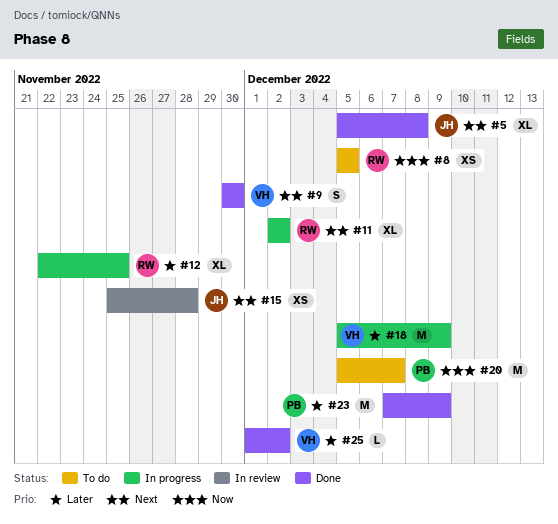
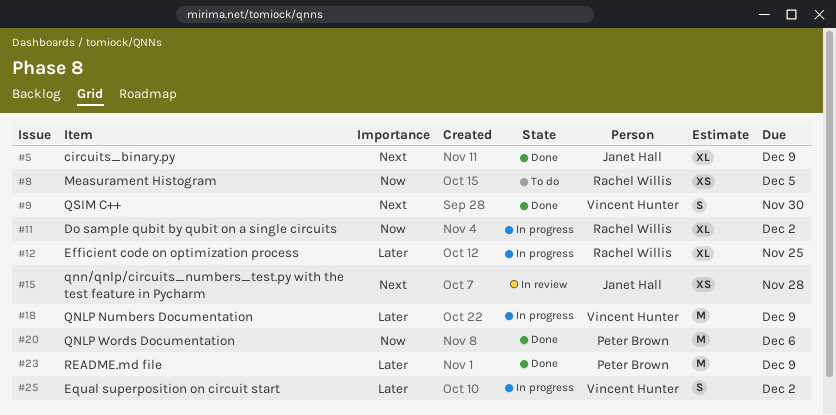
#5, due: Dec 8 -> Dec 9
#11, priority: Next -> Now
#20, status: To do -> Done
#20, due: Dec 7 -> Dec 6
#25, status: Done -> In progress
#25, estimate: L -> S

